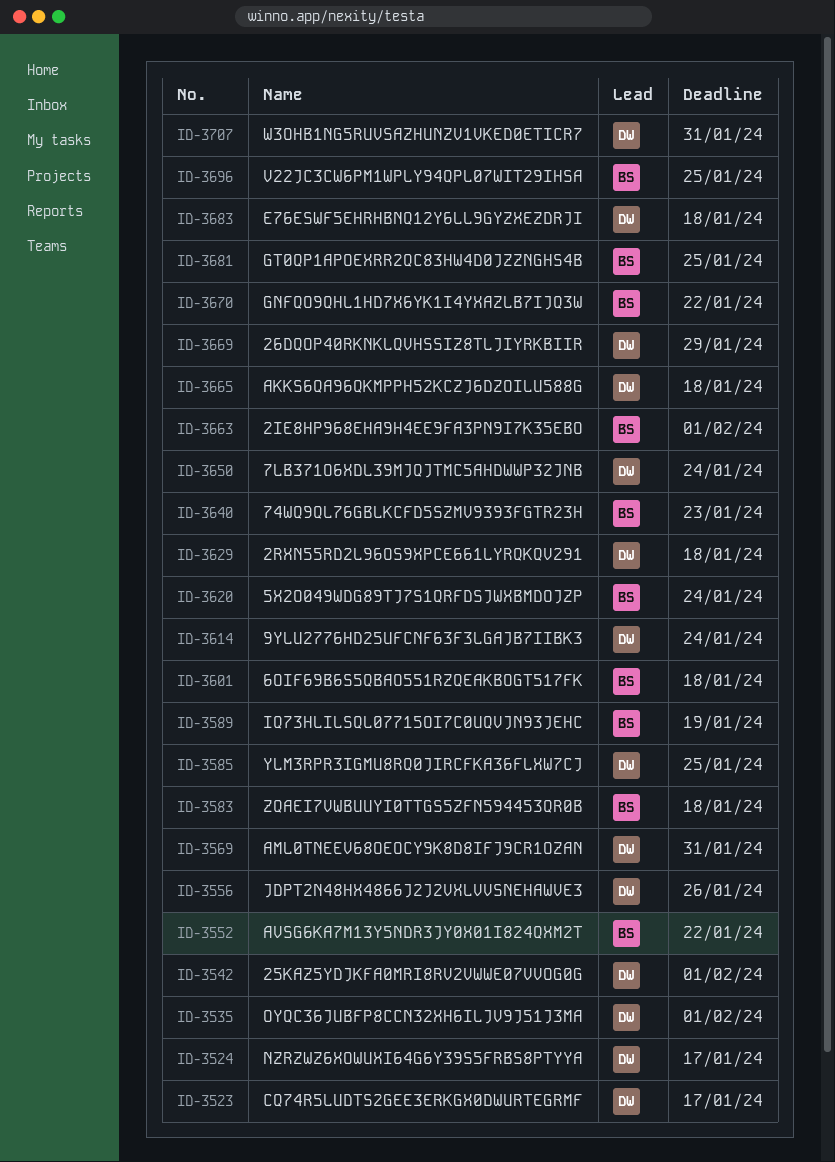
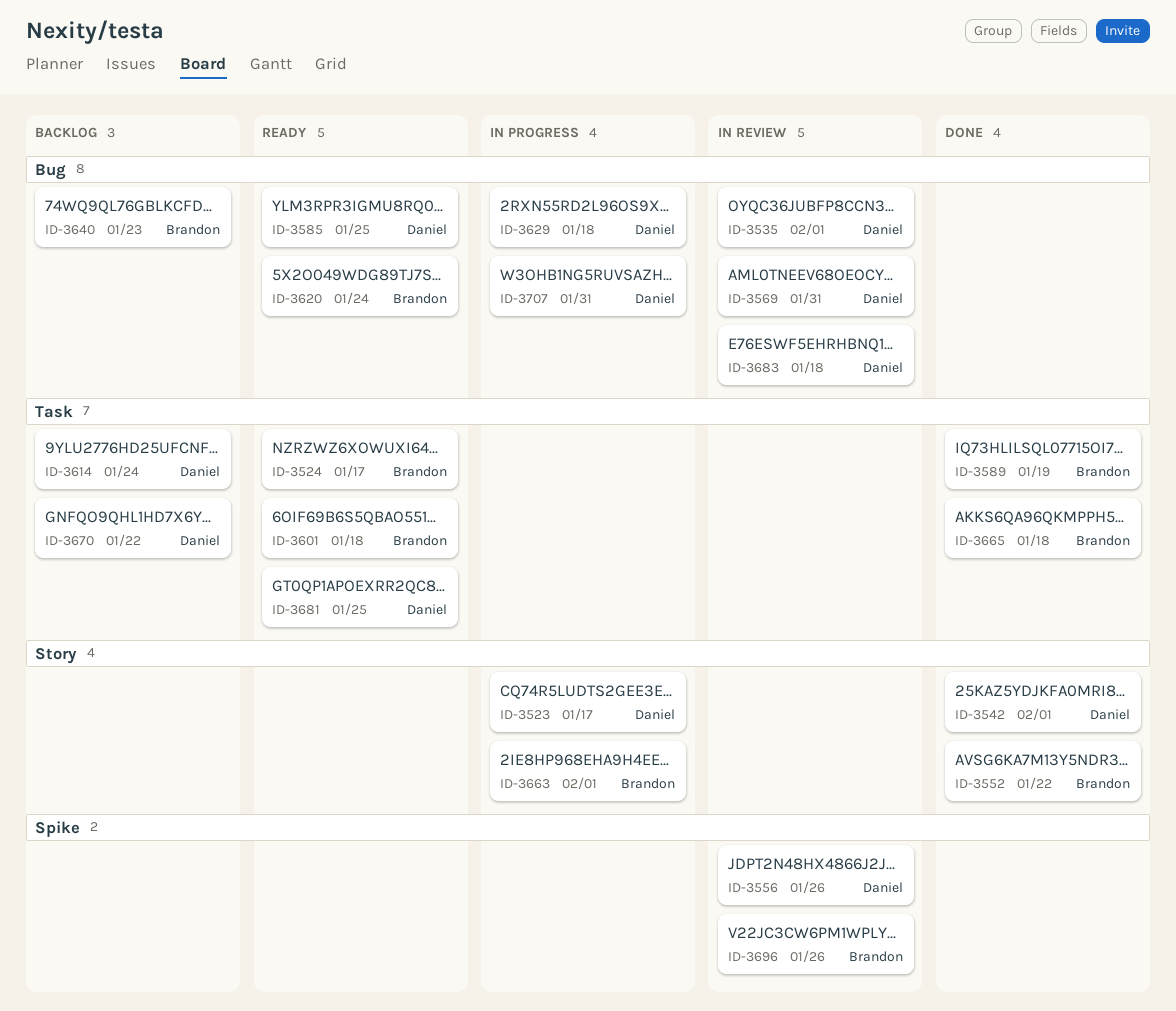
ID-3524, owner: Daniel -> Brandon
ID-3583: present -> none
ID-3650: present -> none
ID-3665, owner: Daniel -> Brandon
ID-3669: present -> none
ID-3670, owner: Brandon -> Daniel
ID-3681, owner: Brandon -> Daniel
ID-3696, due: Jan 25 -> Jan 26

